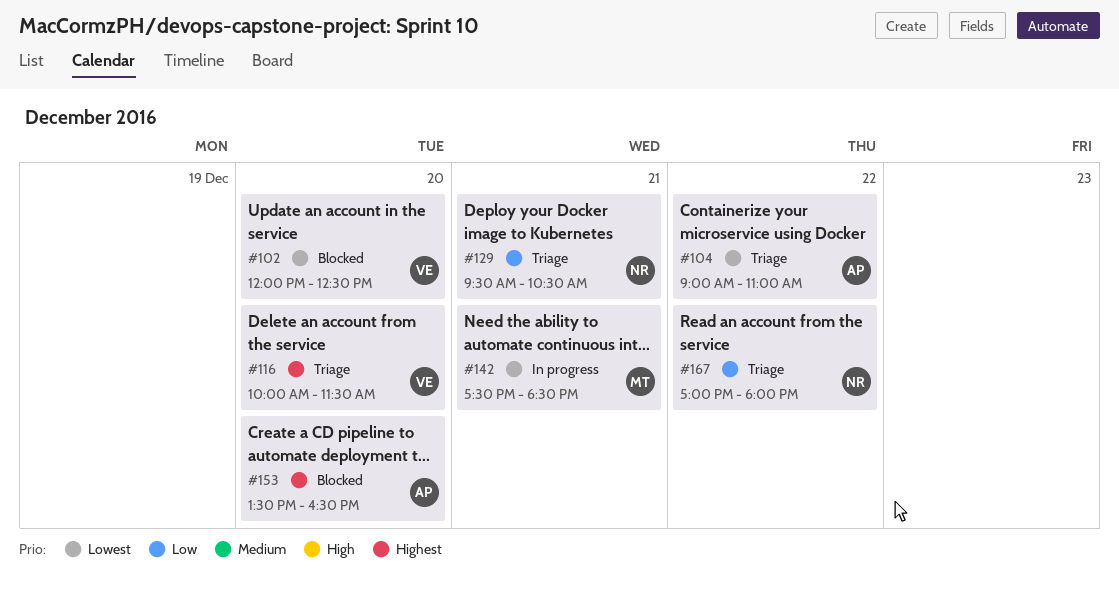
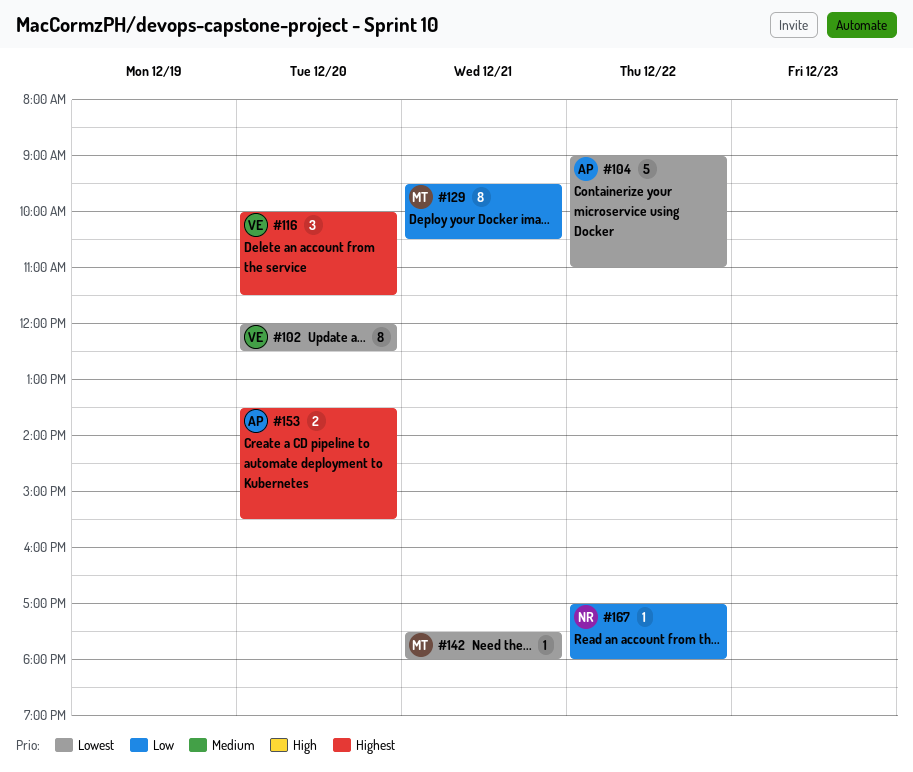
#129, owner: NR -> MT
#142, ends: 18:30 -> 18:00
#153, ends: 16:30 -> 15:30

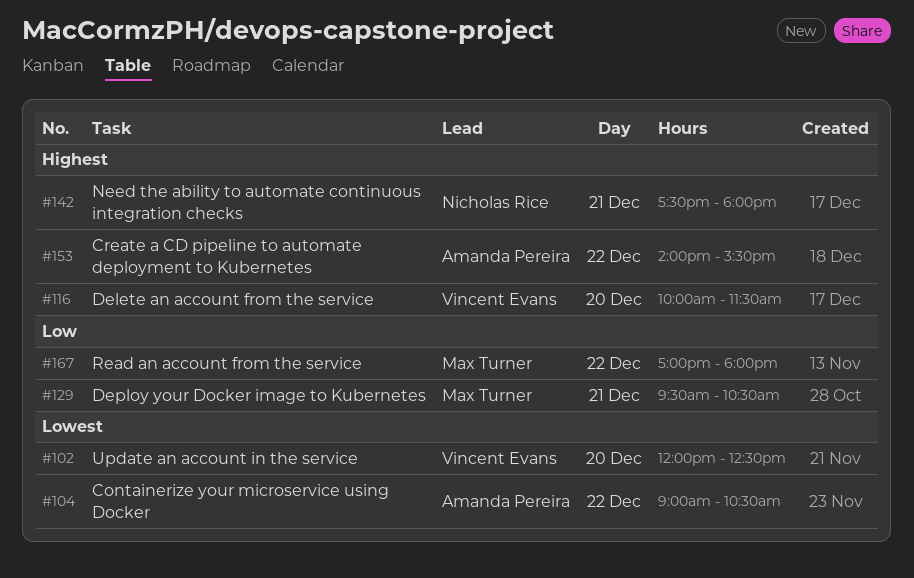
#104, ends: 11:00 -> 10:30
#142, owner: Max Turner -> Nicholas Rice
#142, priority: Lowest -> Highest
#153, day: Dec 20 -> Dec 22
#153, begins: 13:30 -> 14:00
#167, owner: Nicholas Rice -> Max Turner

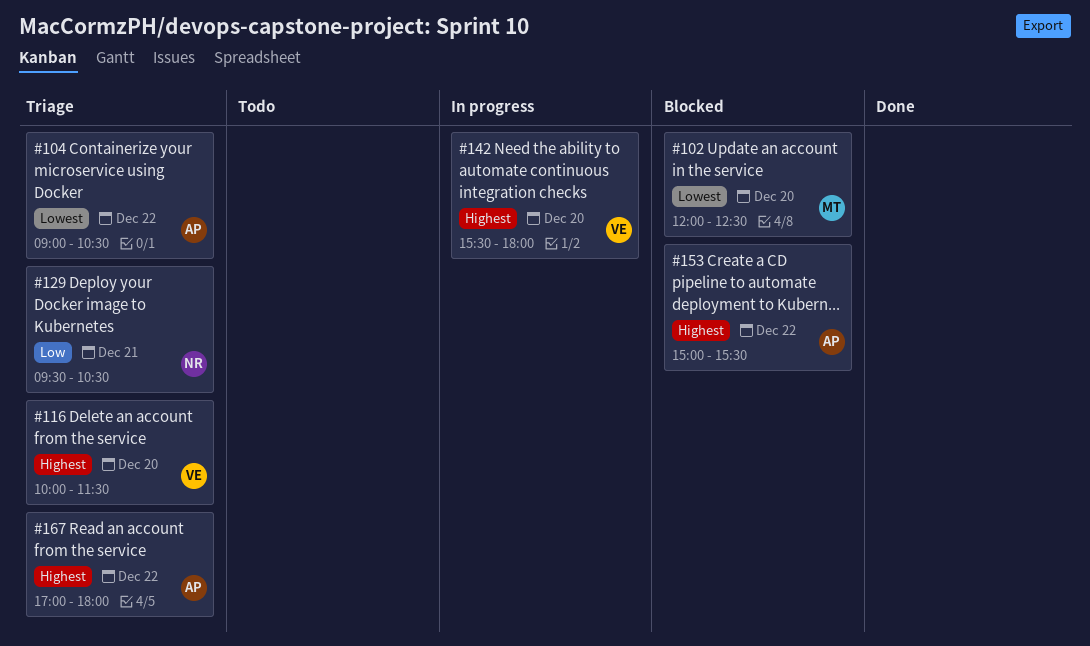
#102, owner: Vincent Evans -> Max Turner
#129, owner: Max Turner -> Nicholas Rice
#142, owner: Nicholas Rice -> Vincent Evans
#142, day: Dec 21 -> Dec 20
#142, begins: 17:30 -> 15:30
#153, begins: 14:00 -> 15:00
#167, owner: Max Turner -> Amanda Pereira
#167, priority: Low -> Highest

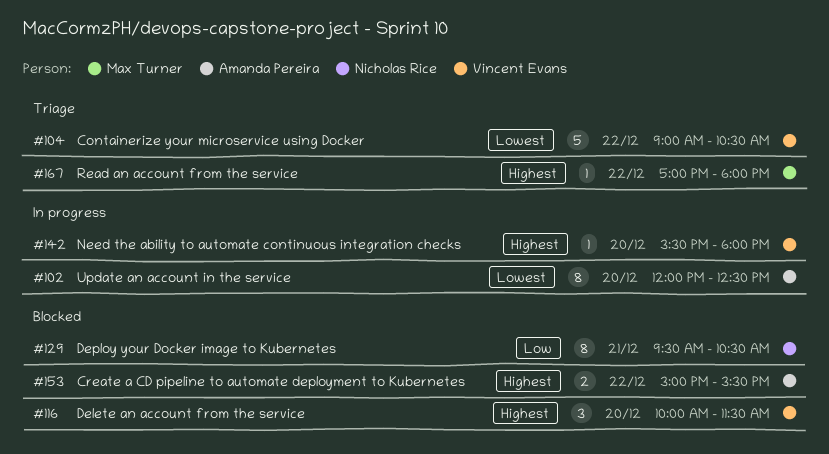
#102, status: Blocked -> In progress
#102, owner: Max Turner -> Amanda Pereira
#104, owner: Amanda Pereira -> Vincent Evans
#116, status: Triage -> Blocked
#129, status: Triage -> Blocked
#167, owner: Amanda Pereira -> Max Turner

